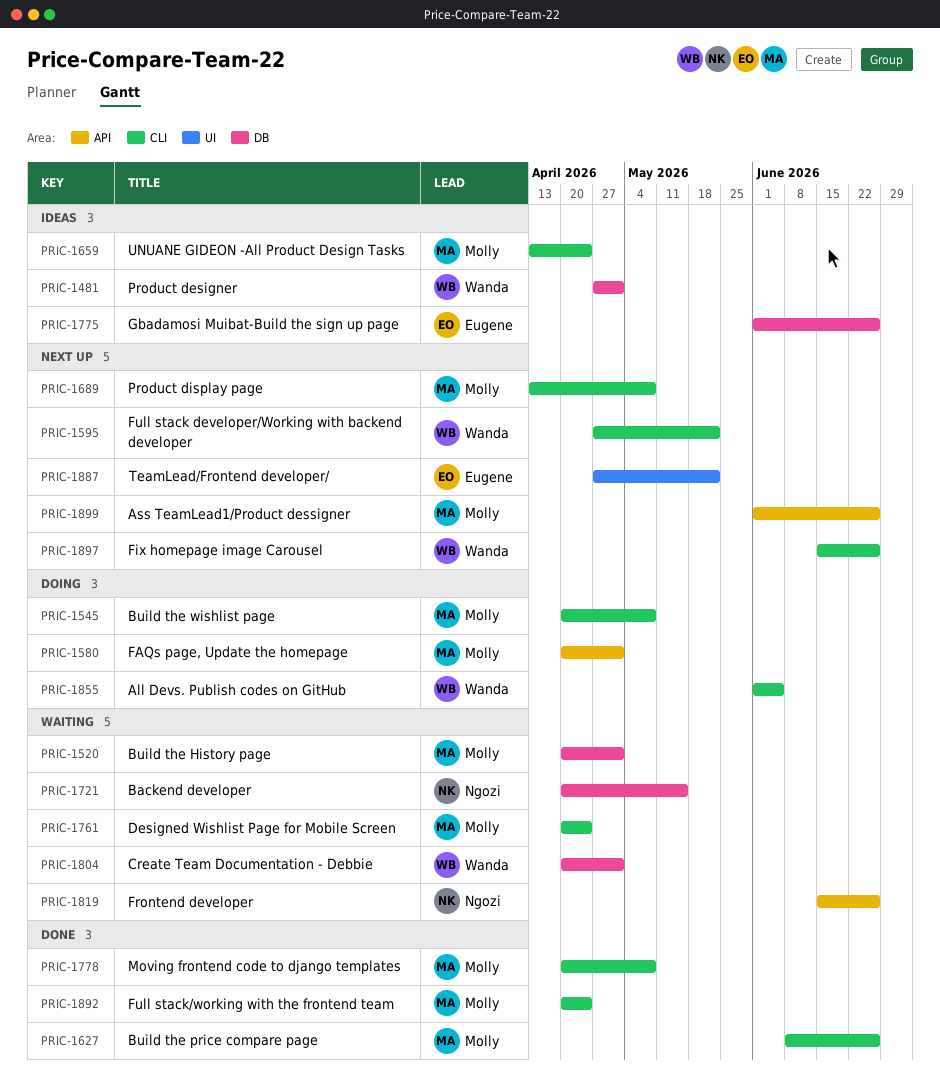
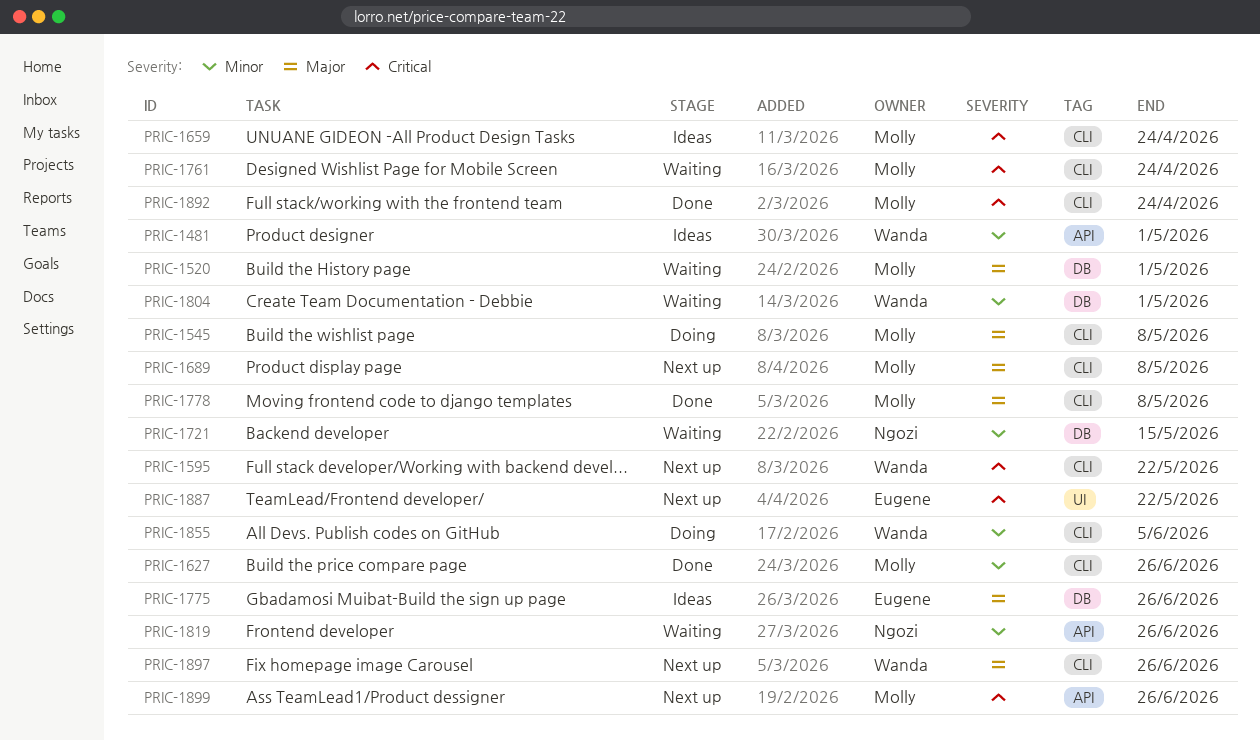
PRIC-1481, label: DB -> API
PRIC-1580: present -> none

